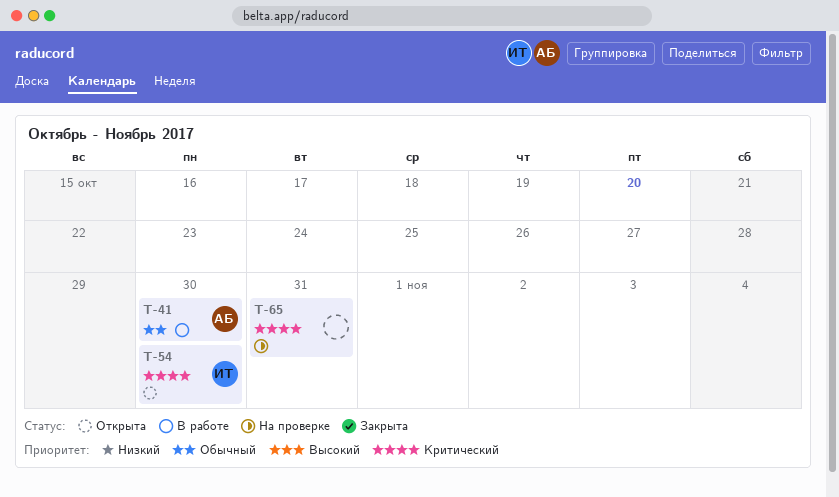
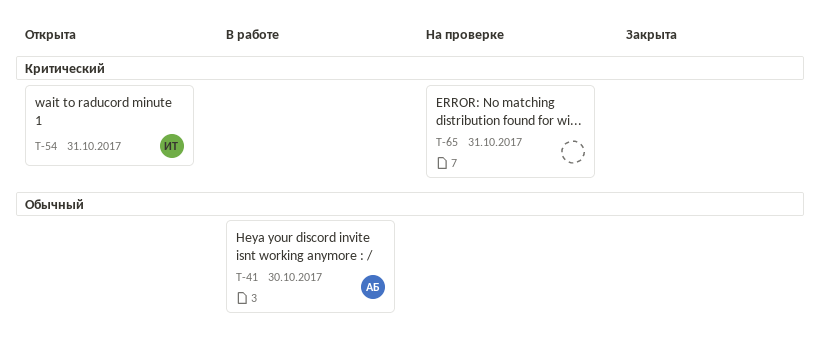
T-54, due: Oct 30 -> Oct 31

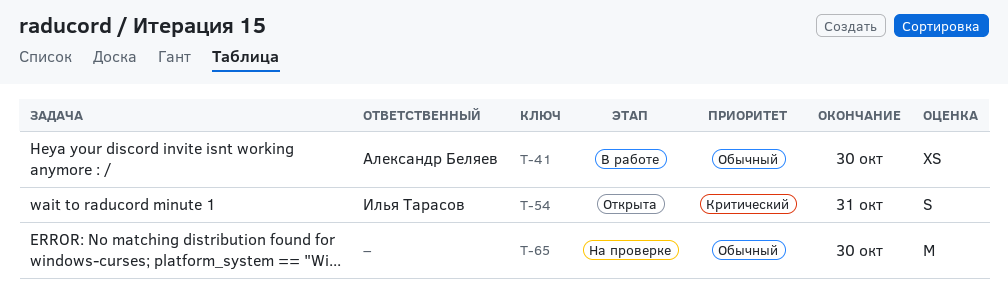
T-65, priority: Критический -> Обычный
T-65, due: Oct 31 -> Oct 30

